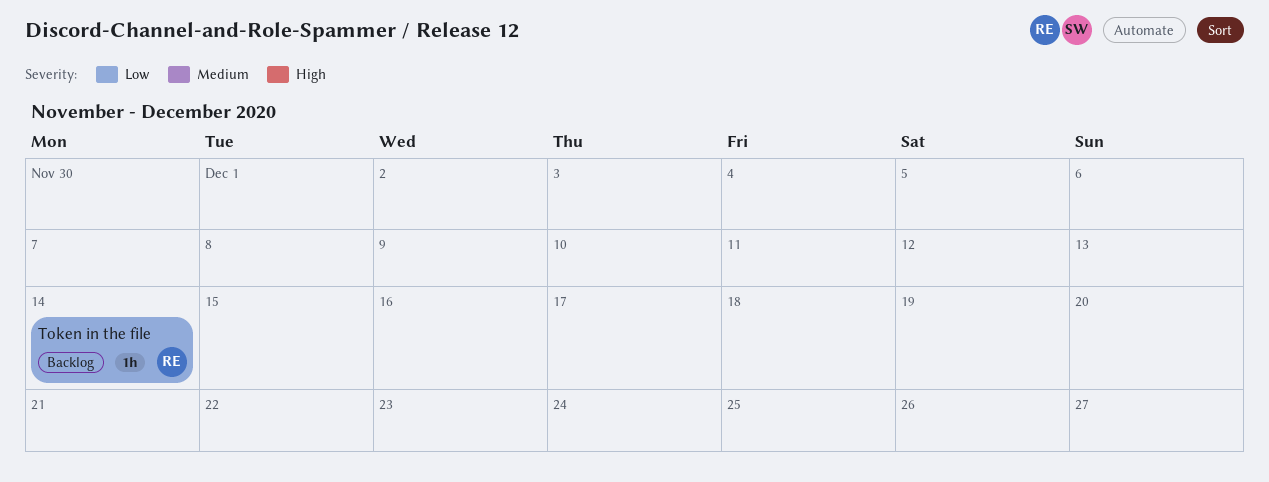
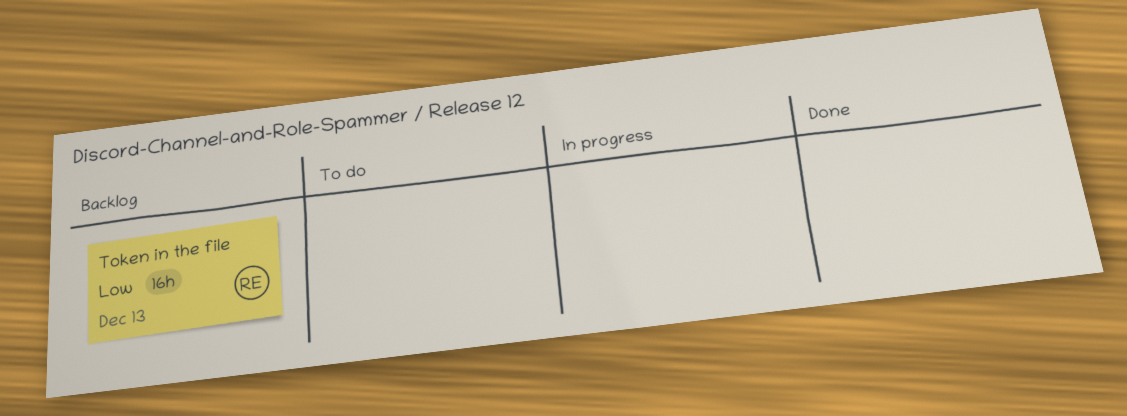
Token in the file, estimate: 1h -> 16h
Token in the file, due: Dec 14 -> Dec 13

